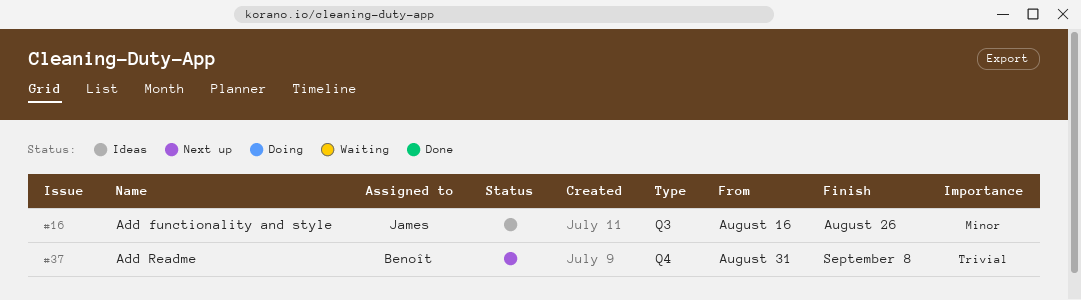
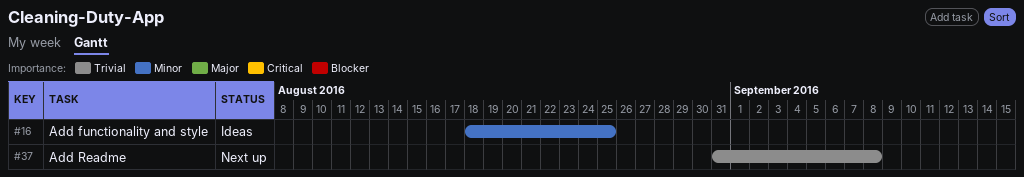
#16, start: Aug 16 -> Aug 18
#16, due: Aug 26 -> Aug 25

